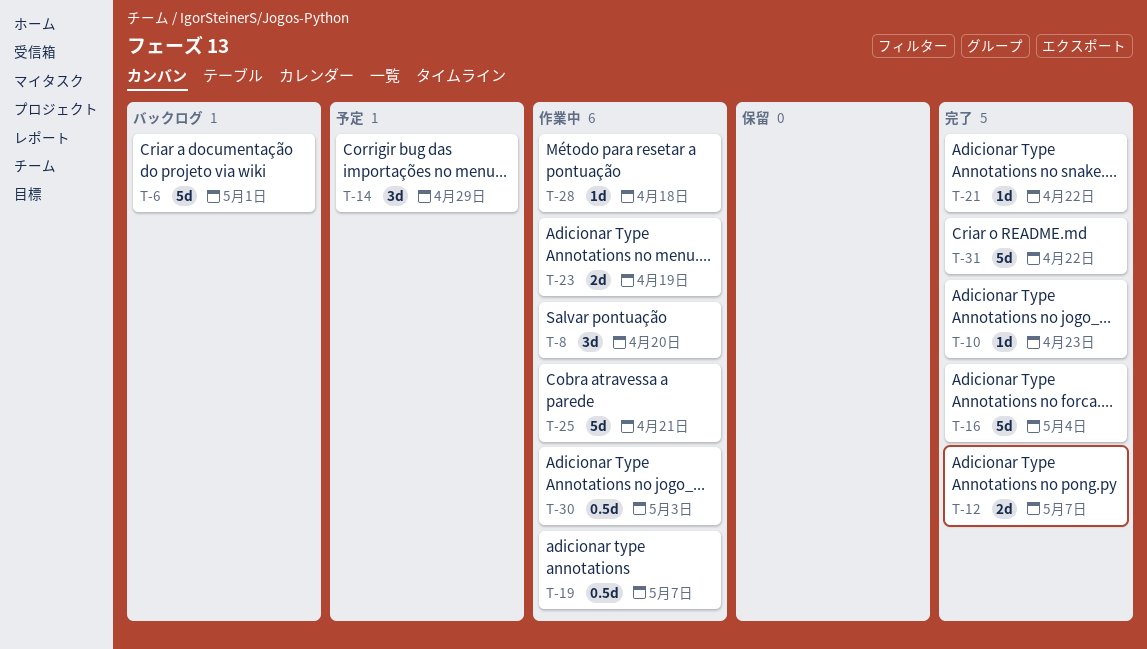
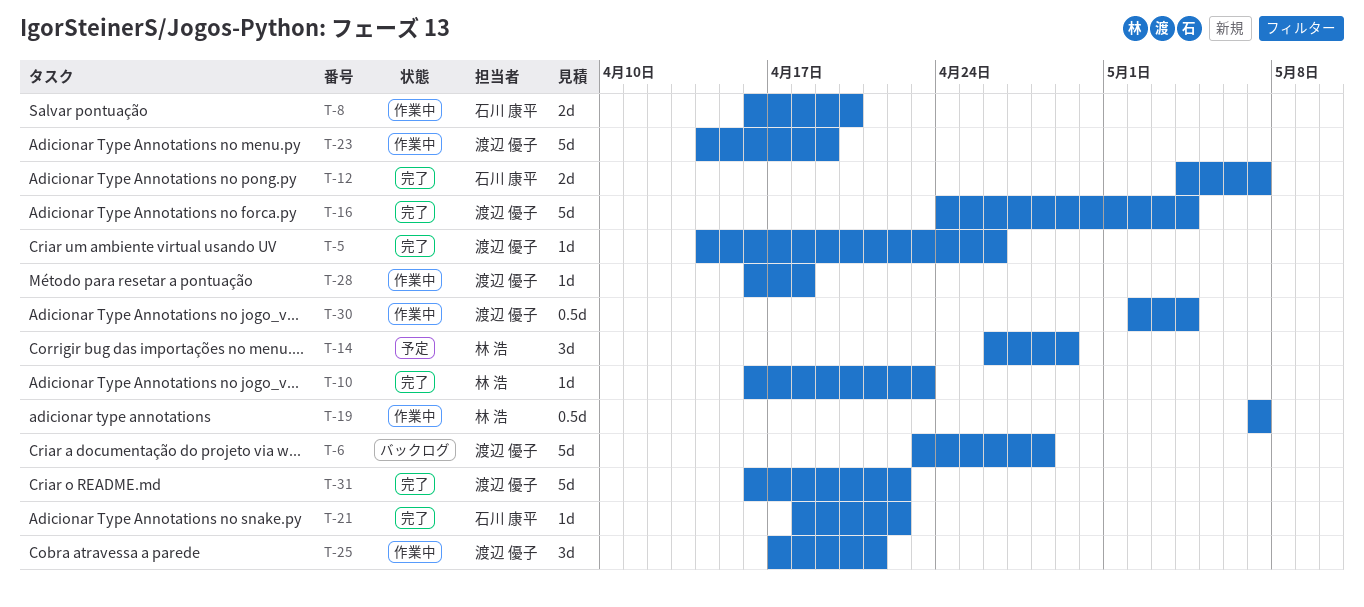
T-5: none -> present
T-6, due: May 1 -> Apr 28
T-8, estimate: 3d -> 2d
T-23, estimate: 2d -> 5d
T-25, estimate: 5d -> 3d
T-30, due: May 3 -> May 4

